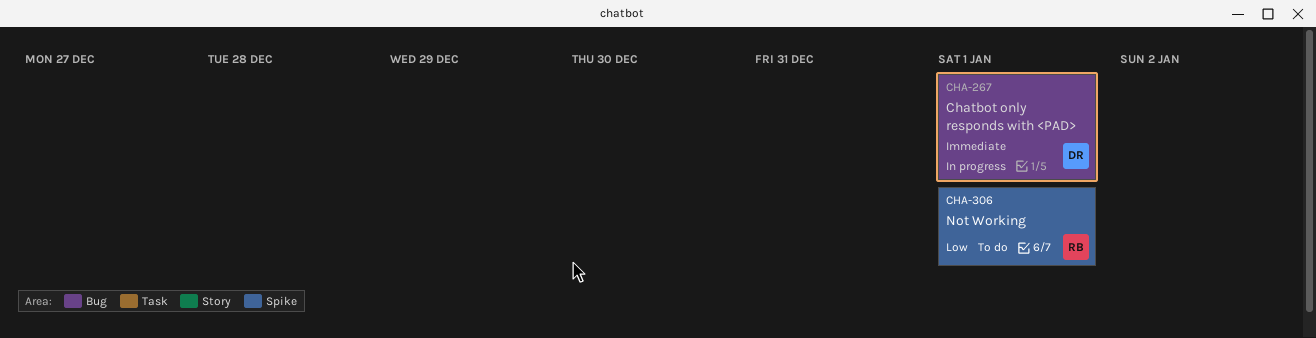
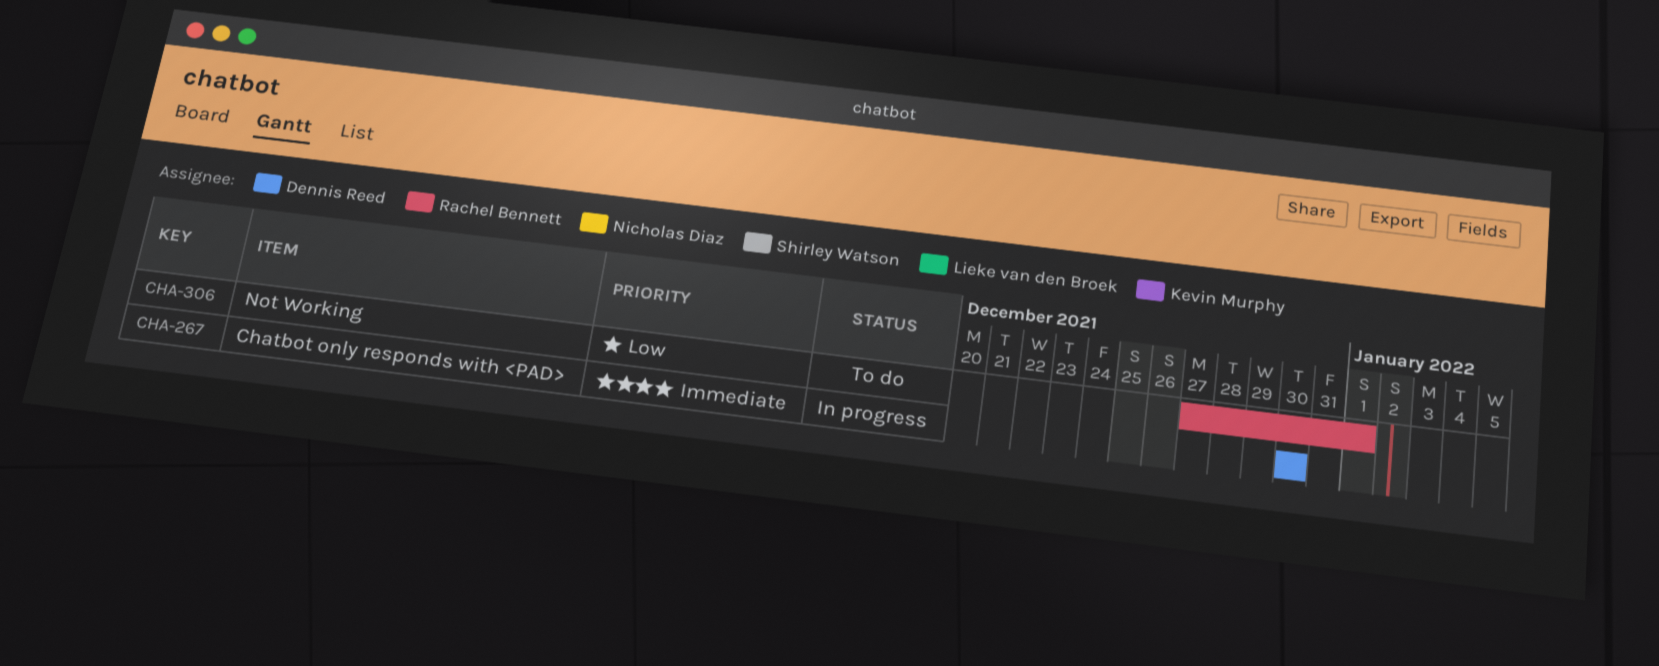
CHA-267, due: Jan 1 -> Dec 30

